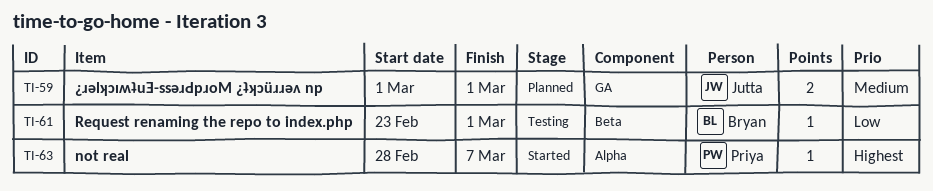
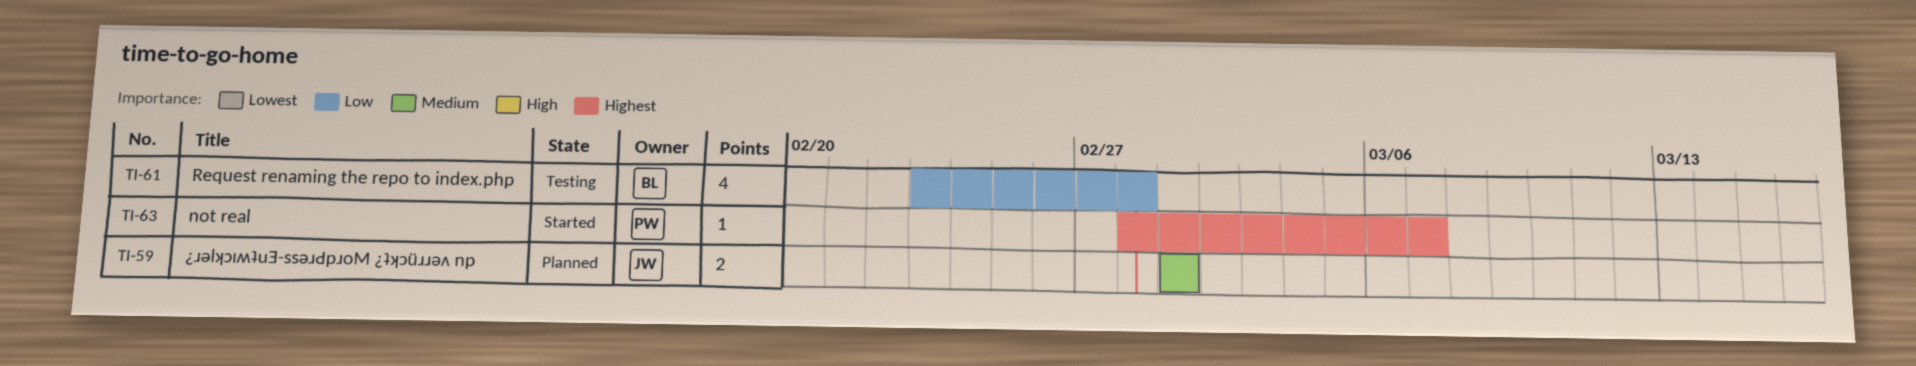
TI-61, estimate: 1 -> 4
TI-61, due: Mar 1 -> Feb 28

